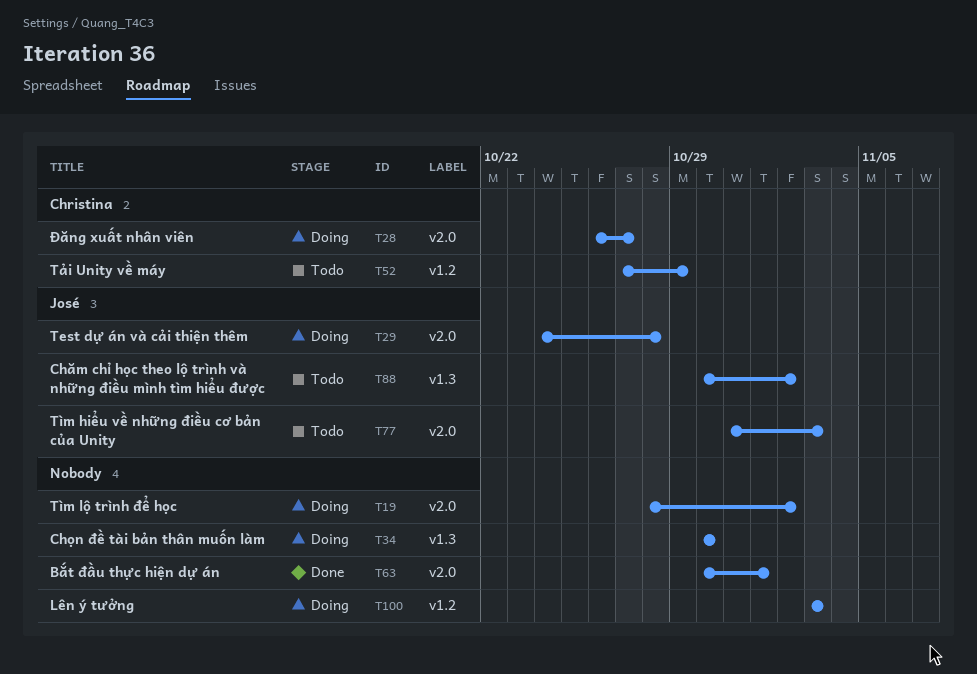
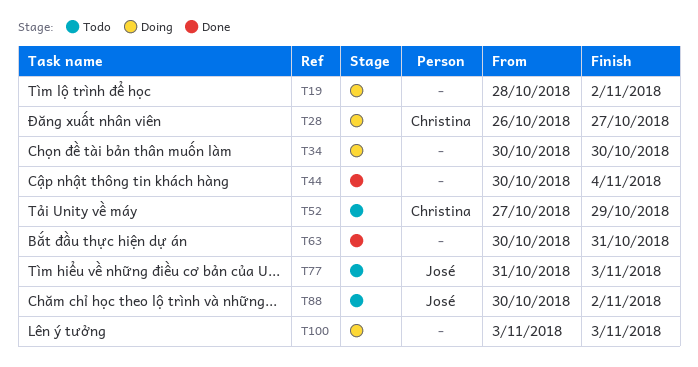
T29: present -> none
T44: none -> present
T63, due: Nov 1 -> Oct 31

